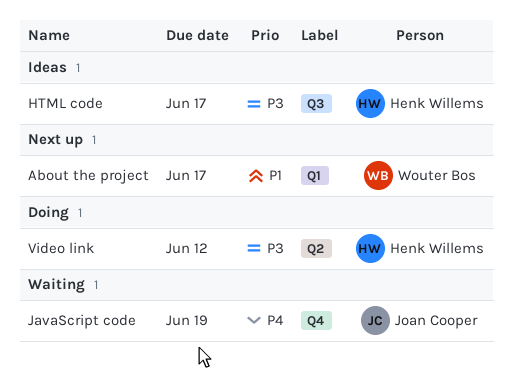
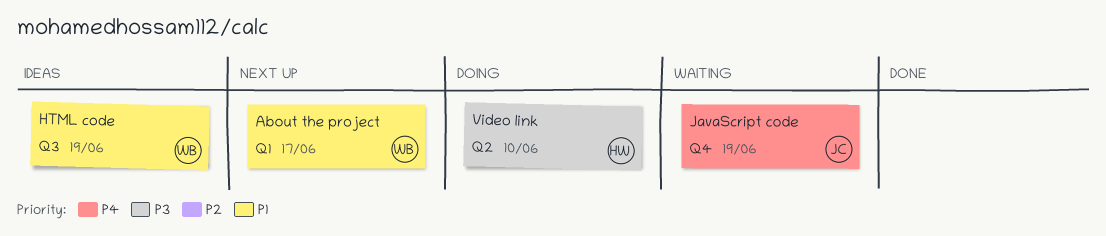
HTML code, owner: Henk Willems -> Wouter Bos
HTML code, priority: P3 -> P1
HTML code, due: Jun 17 -> Jun 19
Video link, due: Jun 12 -> Jun 10

